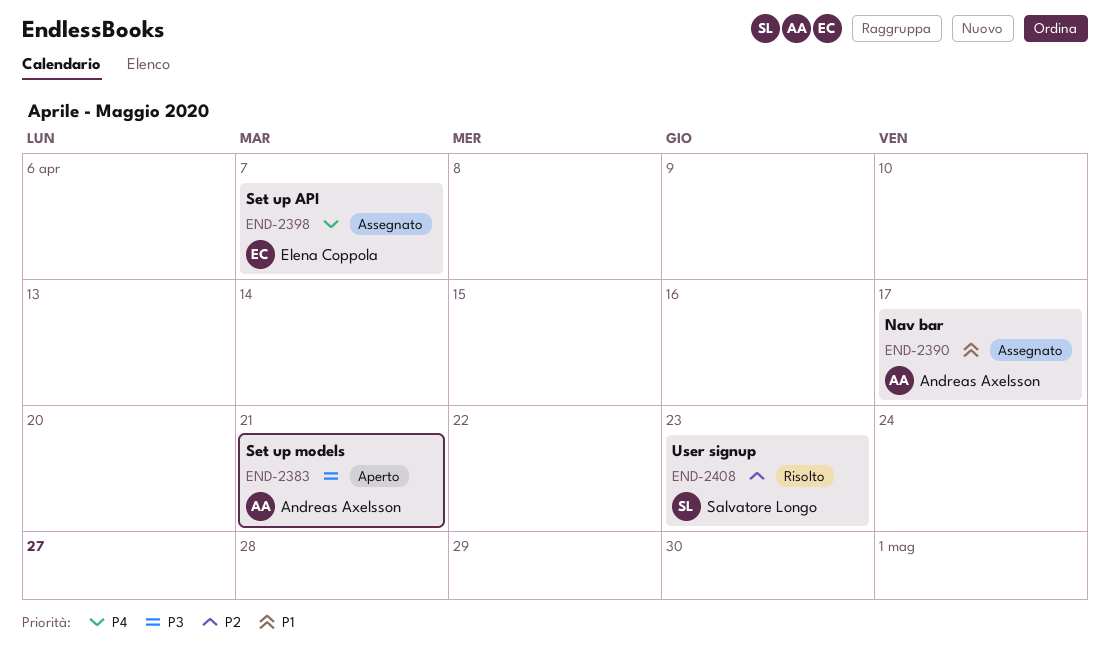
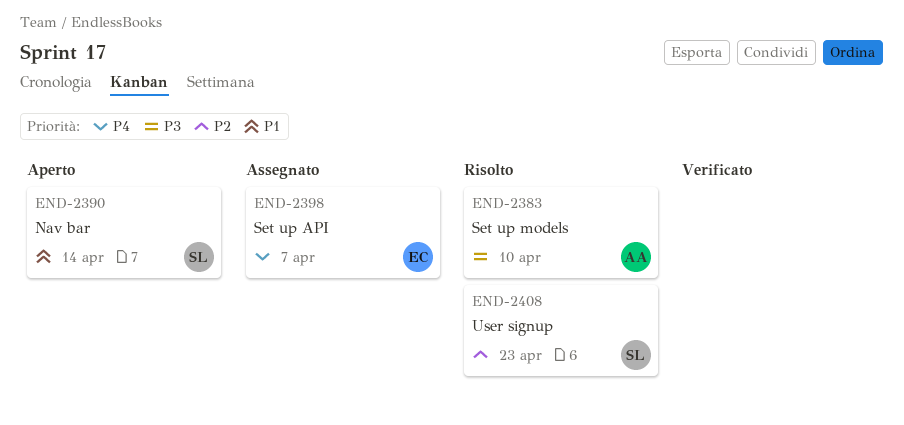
END-2383, status: Aperto -> Risolto
END-2383, due: Apr 21 -> Apr 10
END-2390, status: Assegnato -> Aperto
END-2390, owner: Andreas Axelsson -> Salvatore Longo
END-2390, due: Apr 17 -> Apr 14

